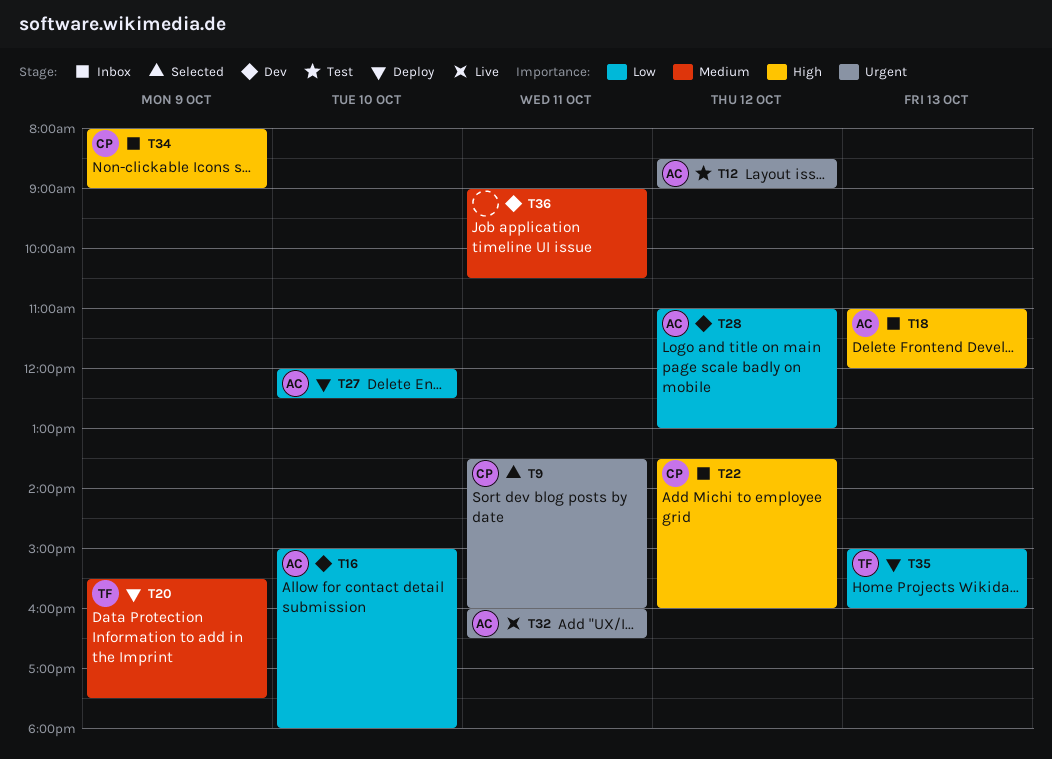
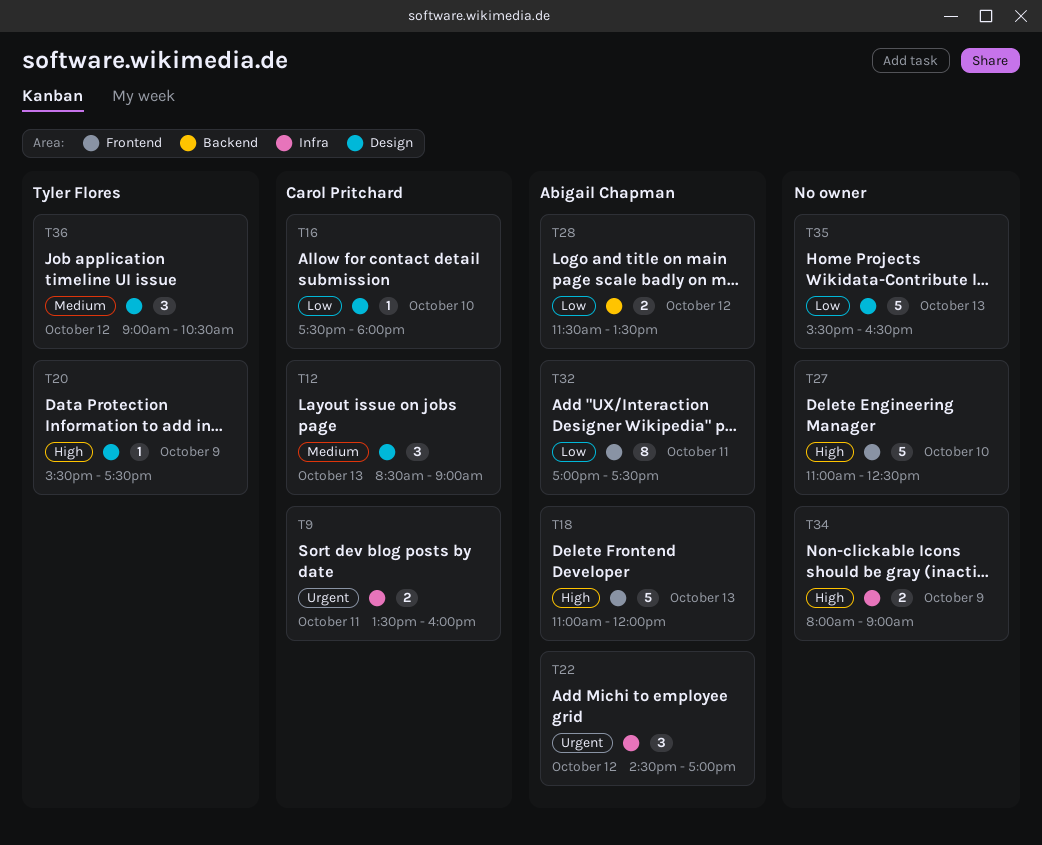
T12, owner: Abigail Chapman -> Carol Pritchard
T12, priority: Urgent -> Medium
T12, day: Oct 12 -> Oct 13
T16, owner: Abigail Chapman -> Carol Pritchard
T16, begins: 15:00 -> 17:30
T20, priority: Medium -> High
T22, owner: Carol Pritchard -> Abigail Chapman
T22, priority: High -> Urgent
T22, begins: 13:30 -> 14:30
T22, ends: 16:00 -> 17:00
T27, owner: Abigail Chapman -> none
T27, priority: Low -> High
T27, begins: 12:00 -> 11:00
T28, begins: 11:00 -> 11:30
T28, ends: 13:00 -> 13:30
T32, priority: Urgent -> Low
T32, begins: 16:00 -> 17:00
T32, ends: 16:30 -> 17:30
T34, owner: Carol Pritchard -> none
T35, owner: Tyler Flores -> none
T35, begins: 15:00 -> 15:30
T35, ends: 16:00 -> 16:30
T36, owner: none -> Tyler Flores
T36, day: Oct 11 -> Oct 12

